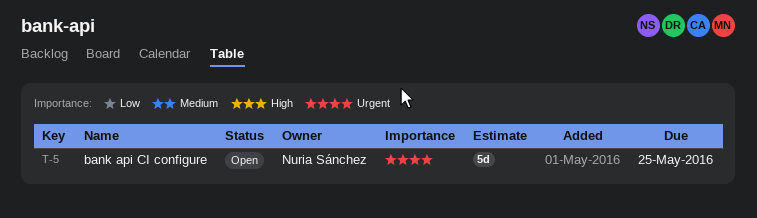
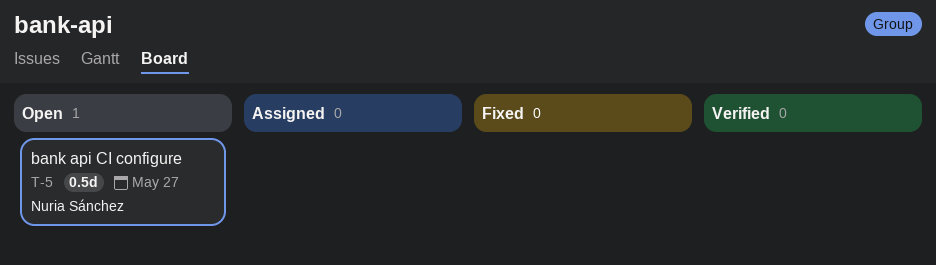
T-5, estimate: 5d -> 0.5d
T-5, due: May 25 -> May 27

